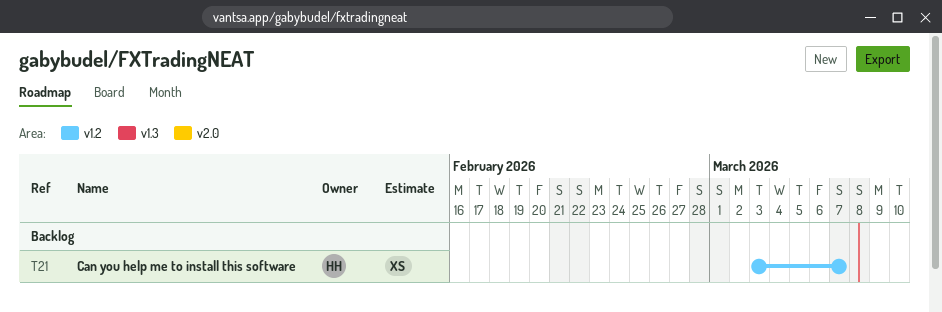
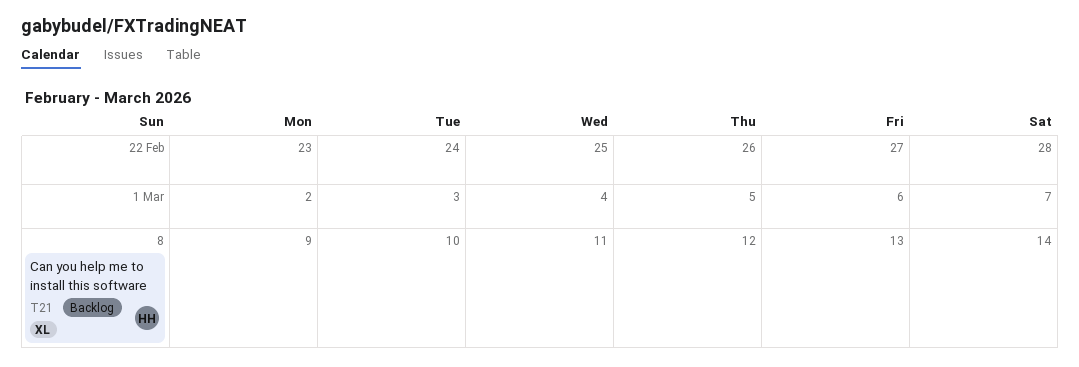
T21, estimate: XS -> XL
T21, due: Mar 7 -> Mar 8

